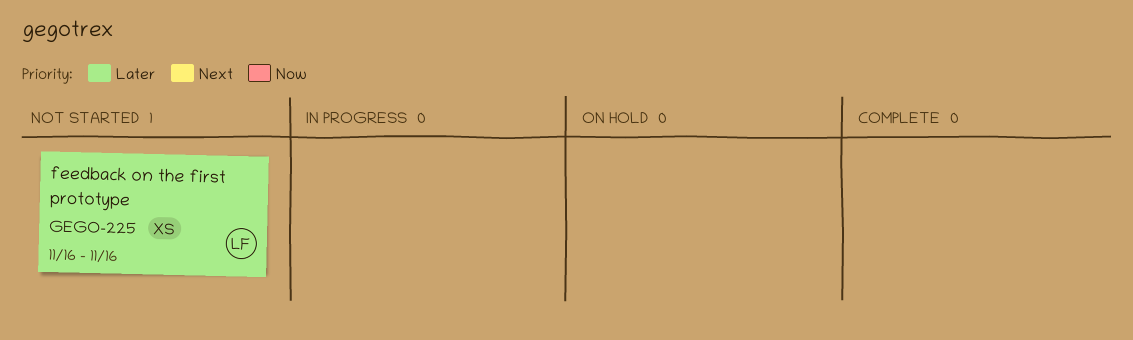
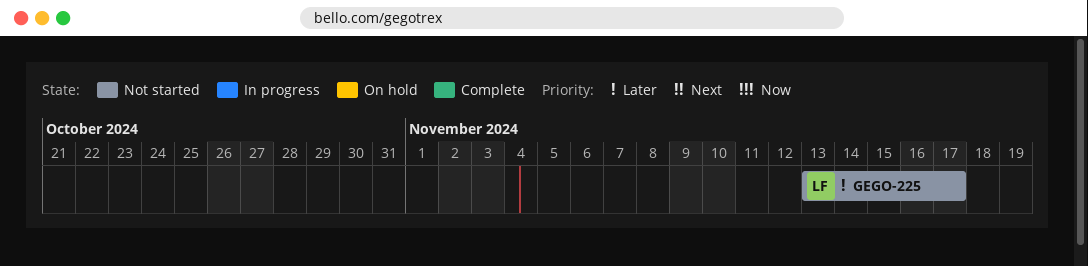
GEGO-225, start: Nov 16 -> Nov 13
GEGO-225, due: Nov 16 -> Nov 17

